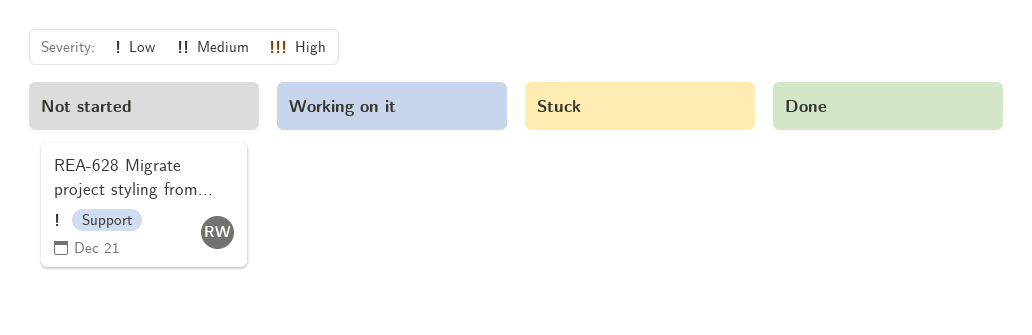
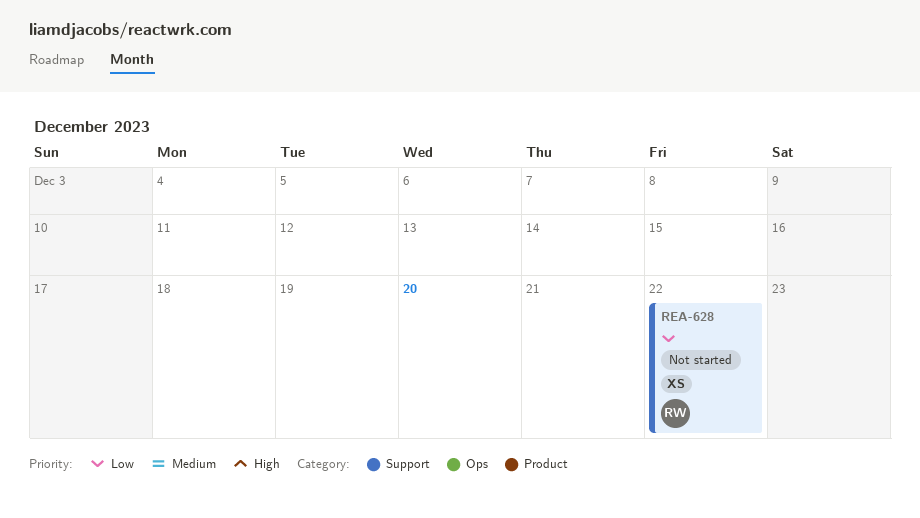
REA-628, due: Dec 21 -> Dec 22

